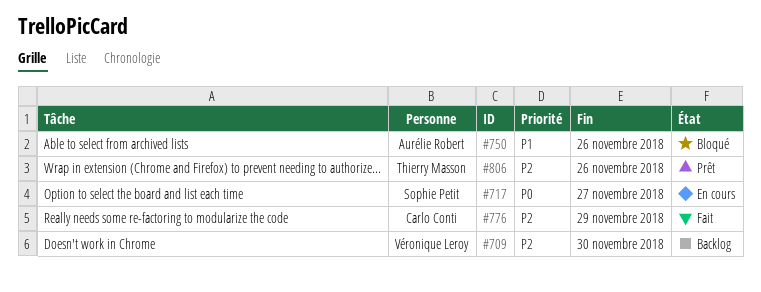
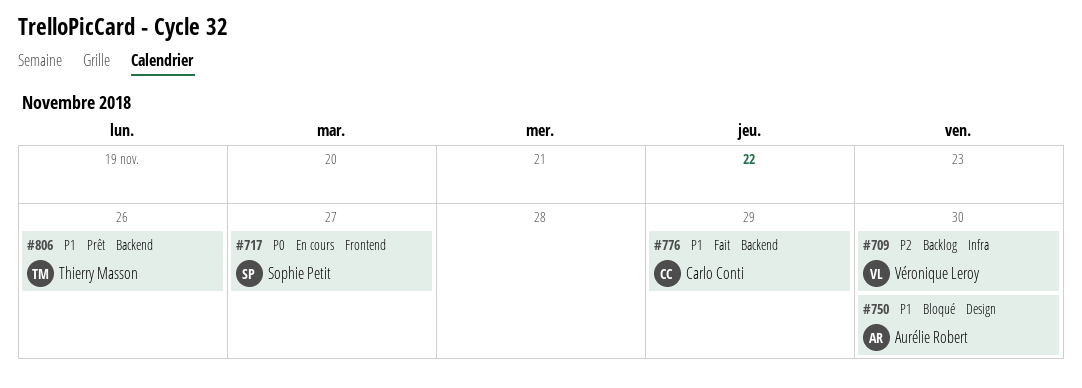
#750, due: Nov 26 -> Nov 30
#776, priority: P2 -> P1
#806, priority: P2 -> P1

